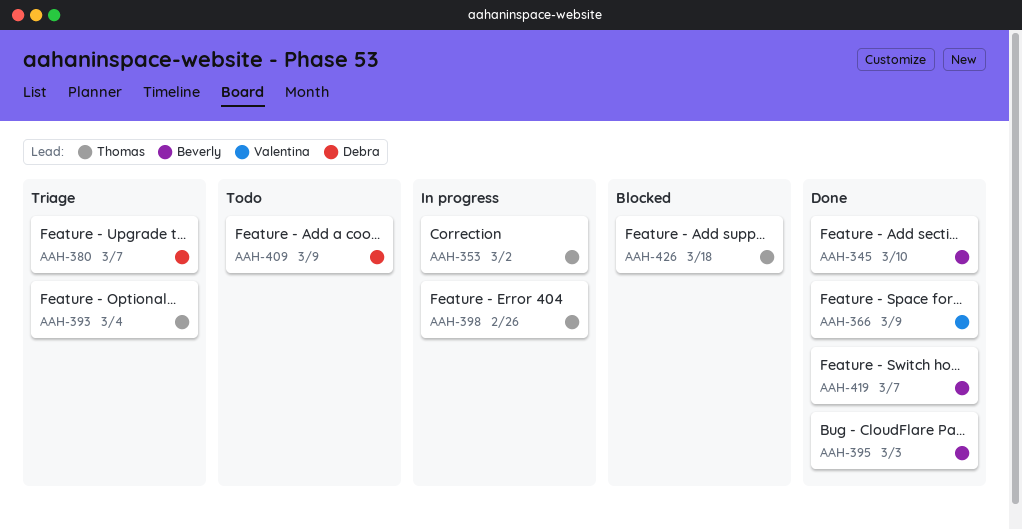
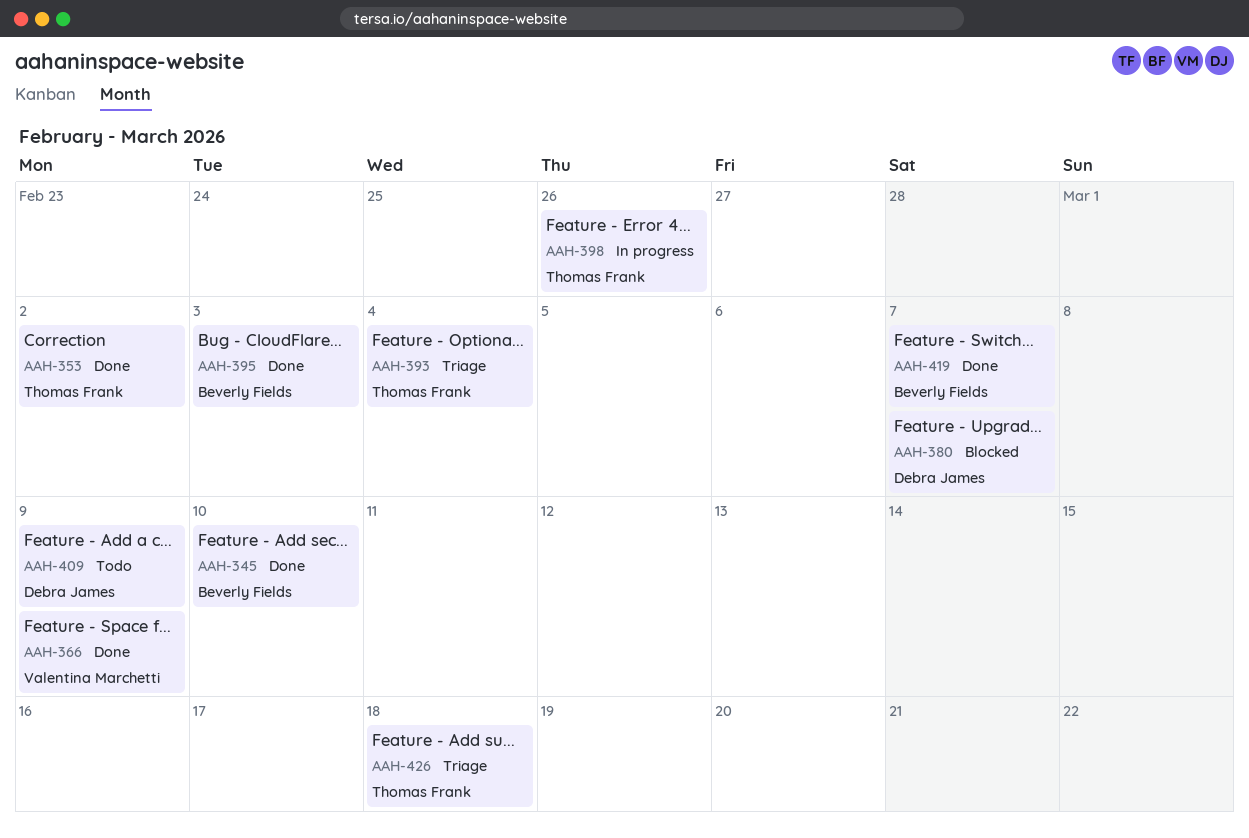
AAH-353, status: In progress -> Done
AAH-380, status: Triage -> Blocked
AAH-426, status: Blocked -> Triage

